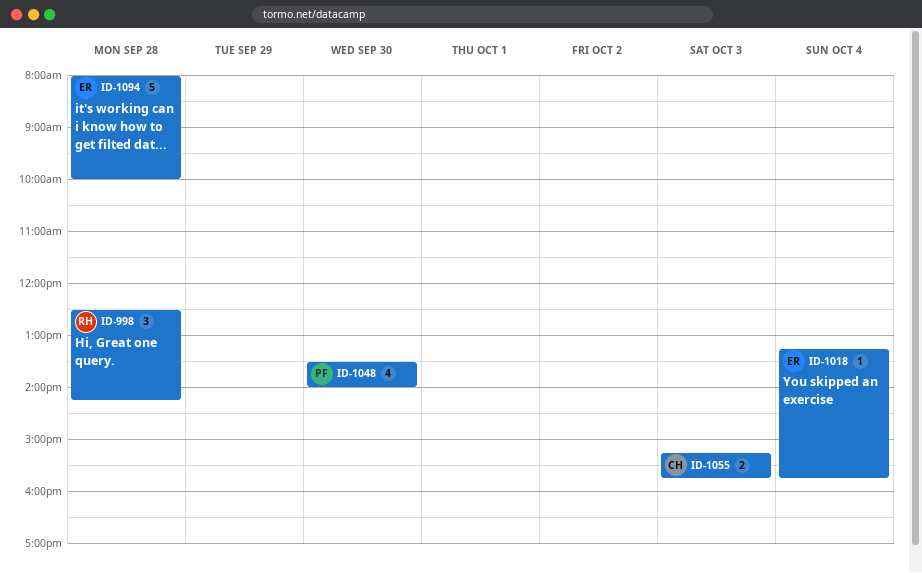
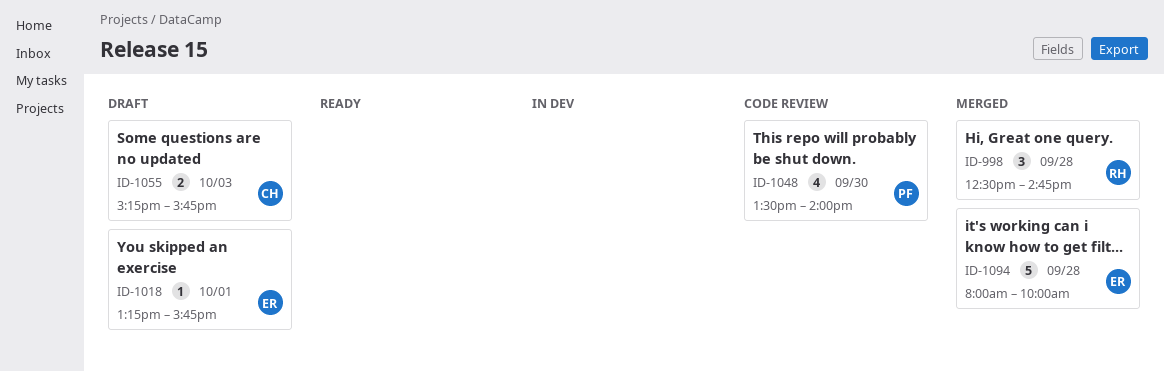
ID-998, ends: 14:15 -> 14:45
ID-1018, day: Oct 4 -> Oct 1

